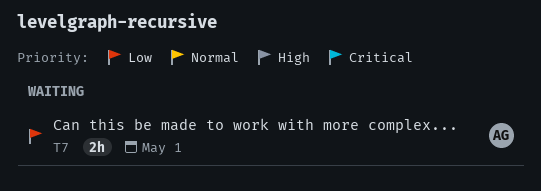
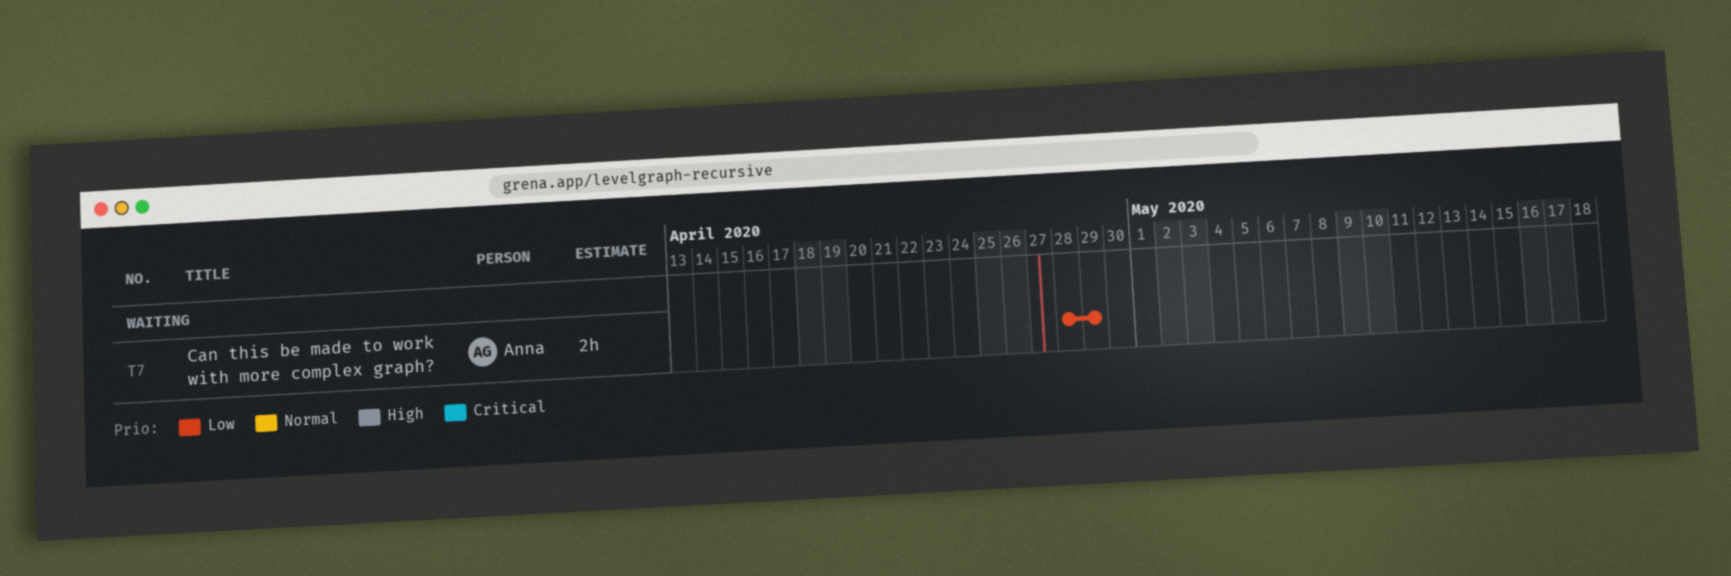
T7, due: May 1 -> Apr 29

